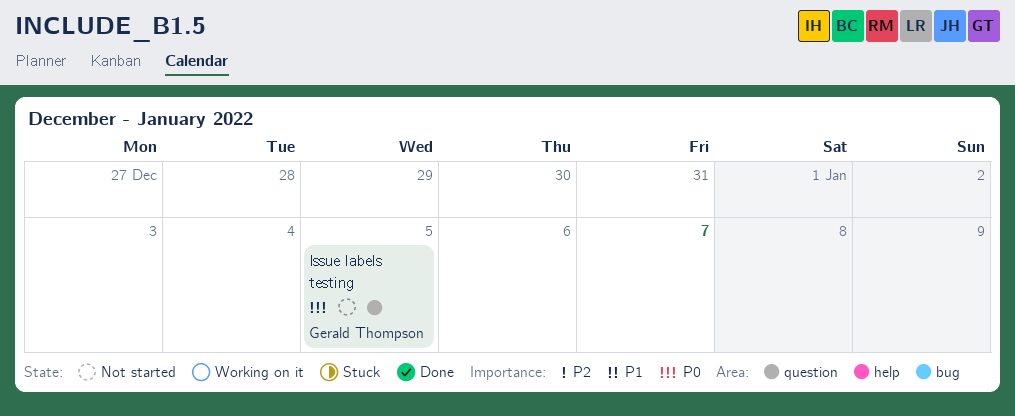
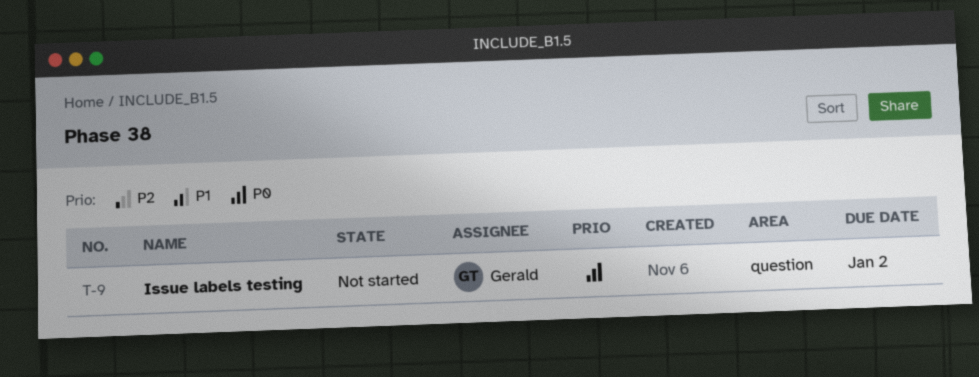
Issue labels testing, due: Jan 5 -> Jan 2

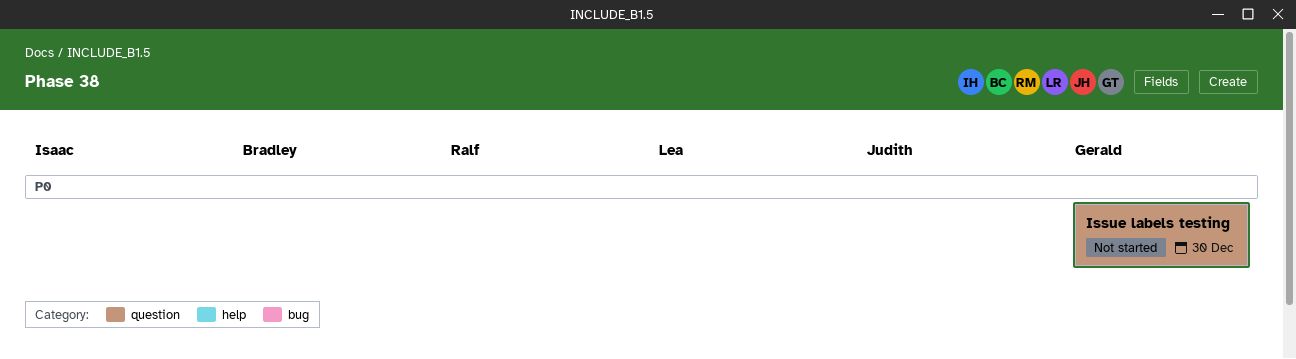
Issue labels testing, due: Jan 2 -> Dec 30

